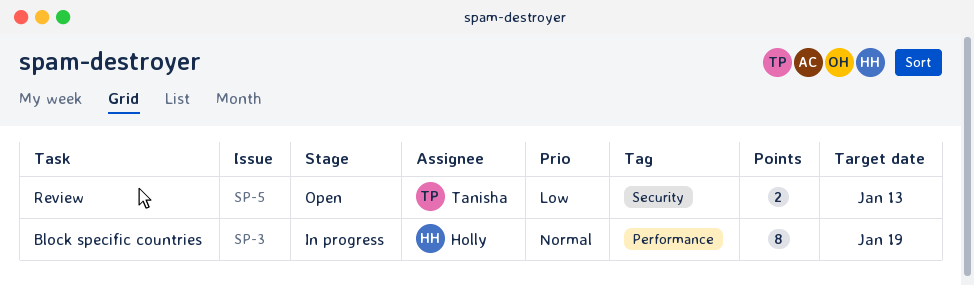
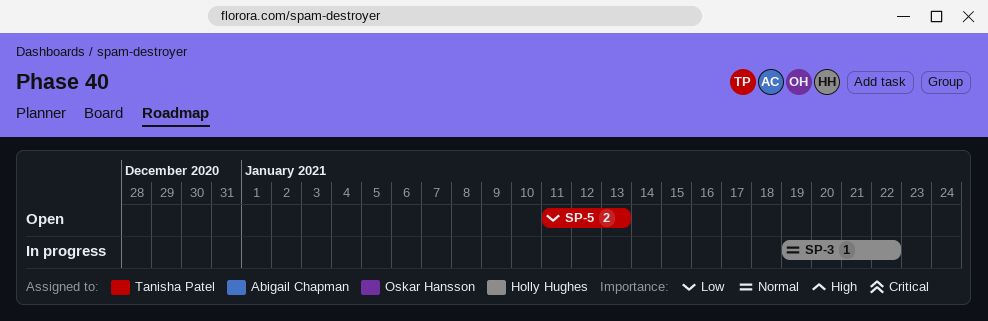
SP-3, estimate: 8 -> 1
SP-3, due: Jan 19 -> Jan 22

